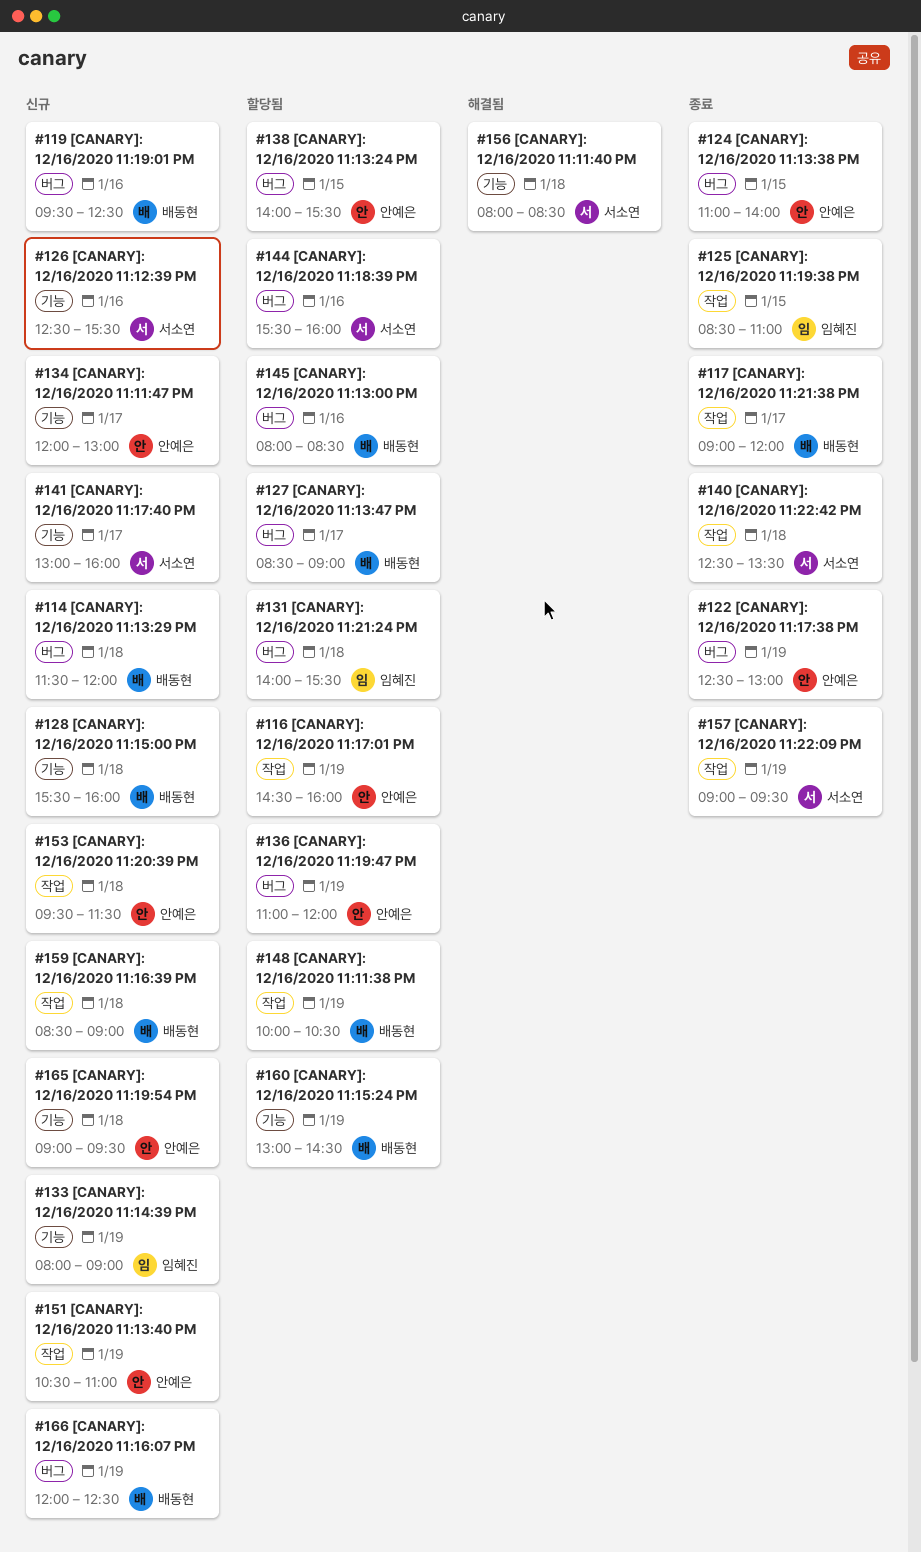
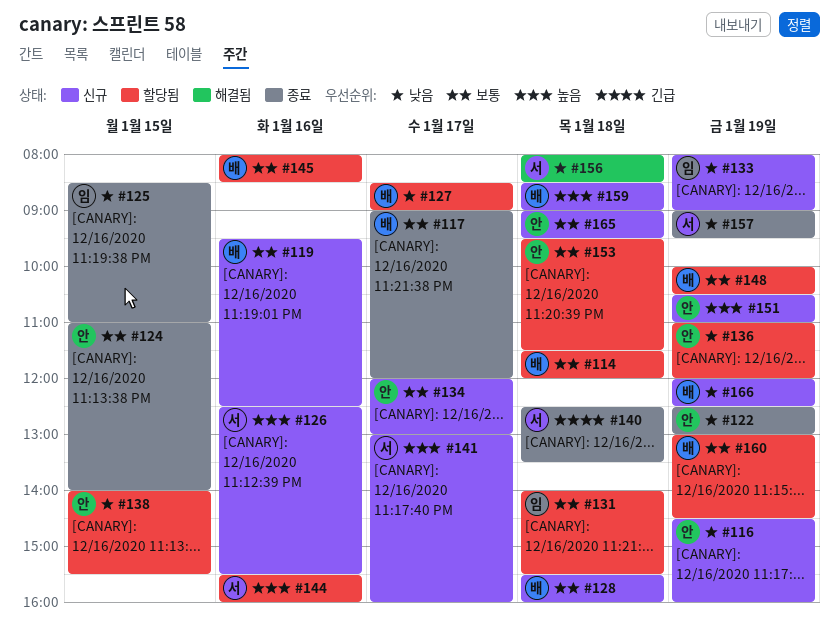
#114, status: 신규 -> 할당됨
#116, status: 할당됨 -> 신규
#153, status: 신규 -> 할당됨

